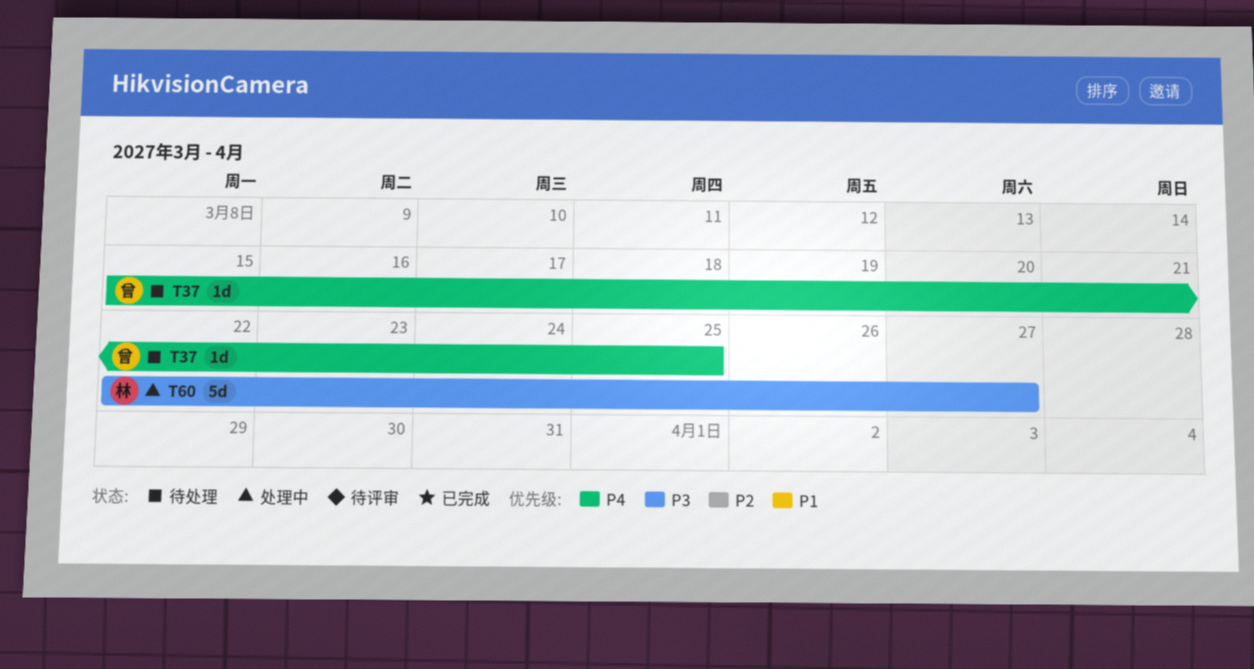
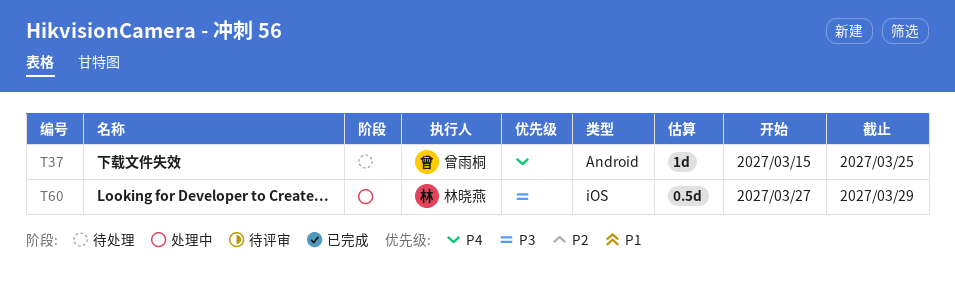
T60, estimate: 5d -> 0.5d
T60, start: Mar 22 -> Mar 27
T60, due: Mar 27 -> Mar 29

